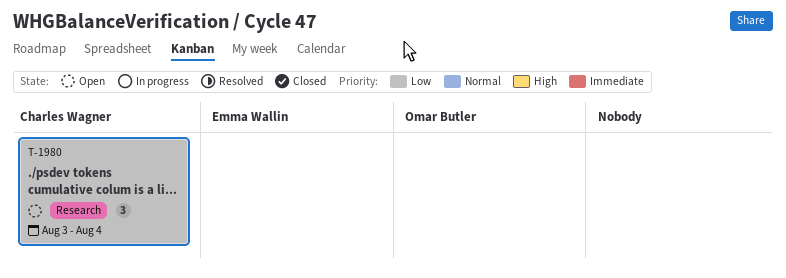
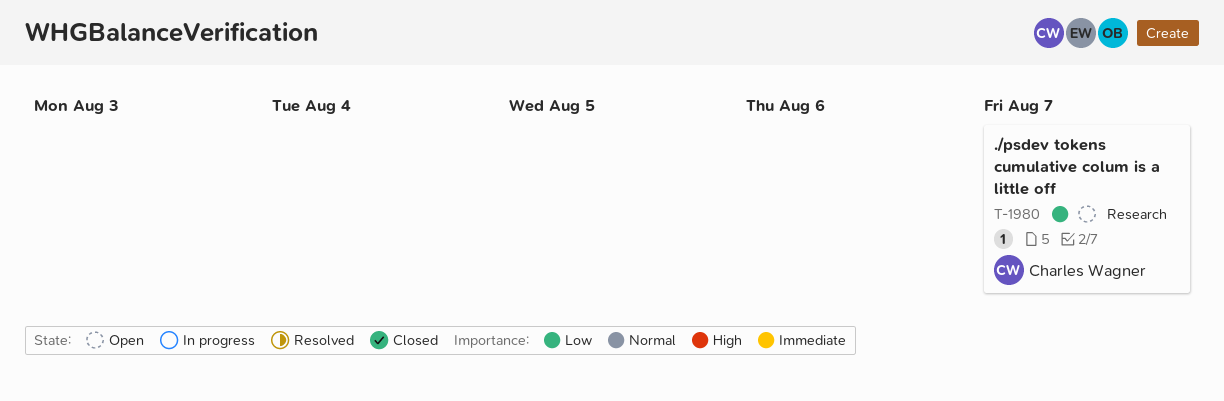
T-1980, estimate: 3 -> 1
T-1980, due: Aug 4 -> Aug 7

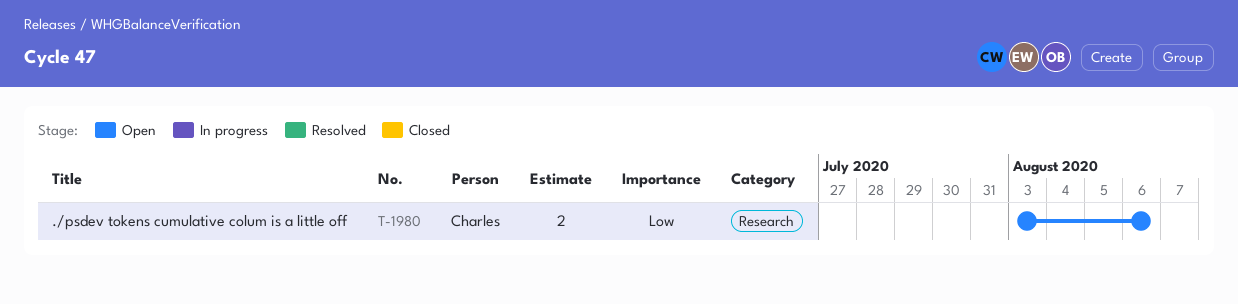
T-1980, estimate: 1 -> 2
T-1980, due: Aug 7 -> Aug 6

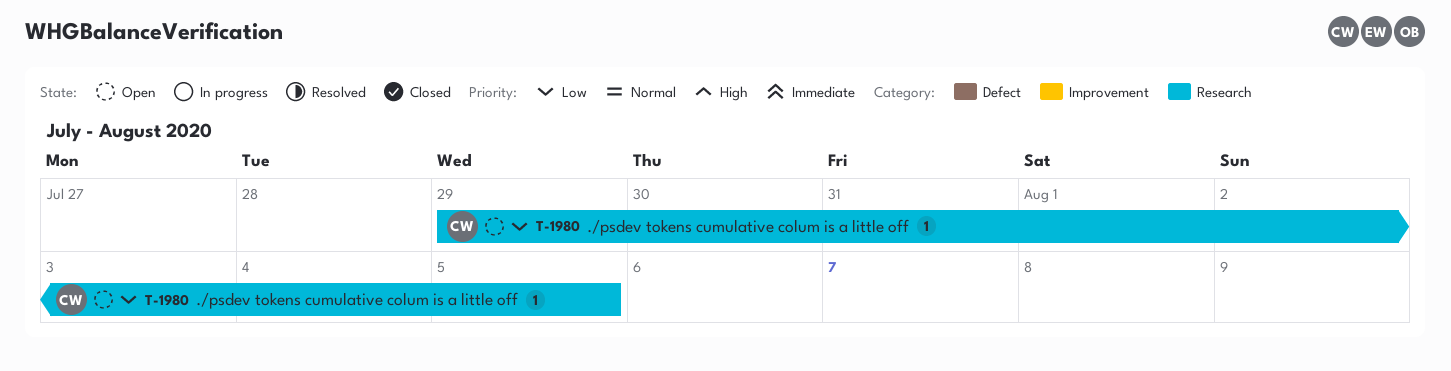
T-1980, estimate: 2 -> 1
T-1980, start: Aug 3 -> Jul 29
T-1980, due: Aug 6 -> Aug 5

